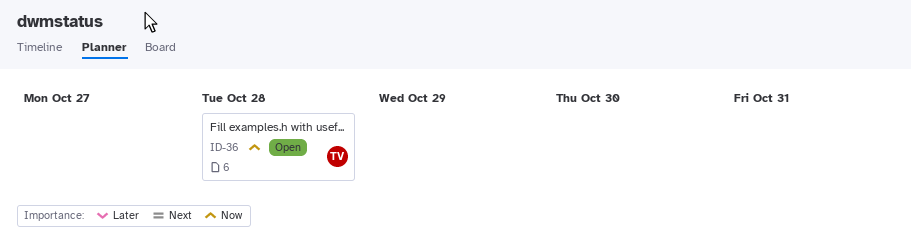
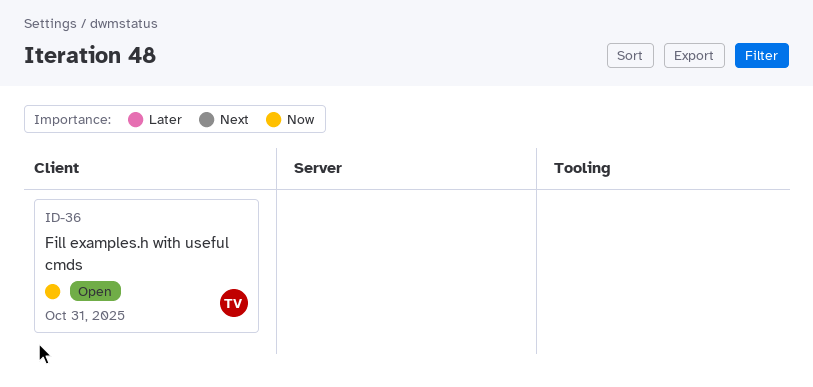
ID-36, due: Oct 28 -> Oct 31

